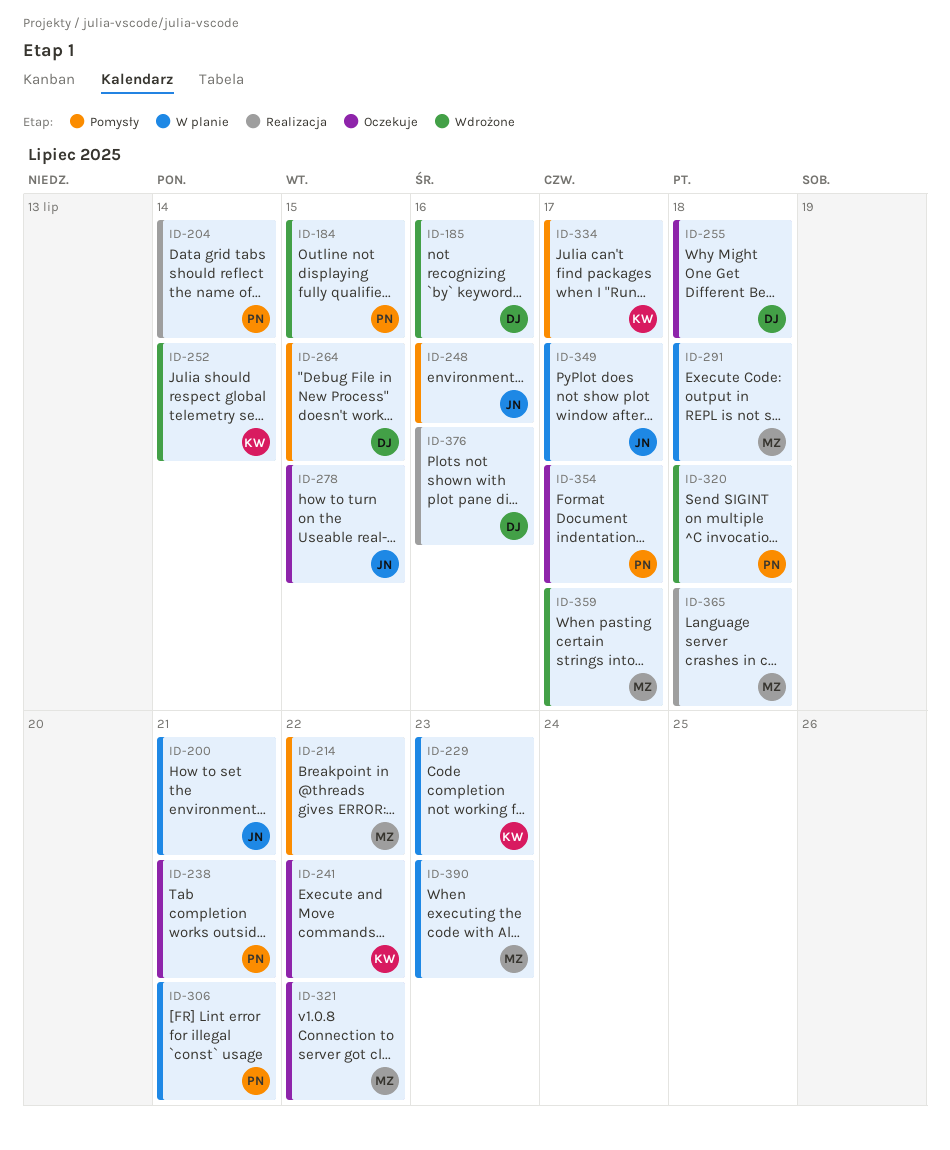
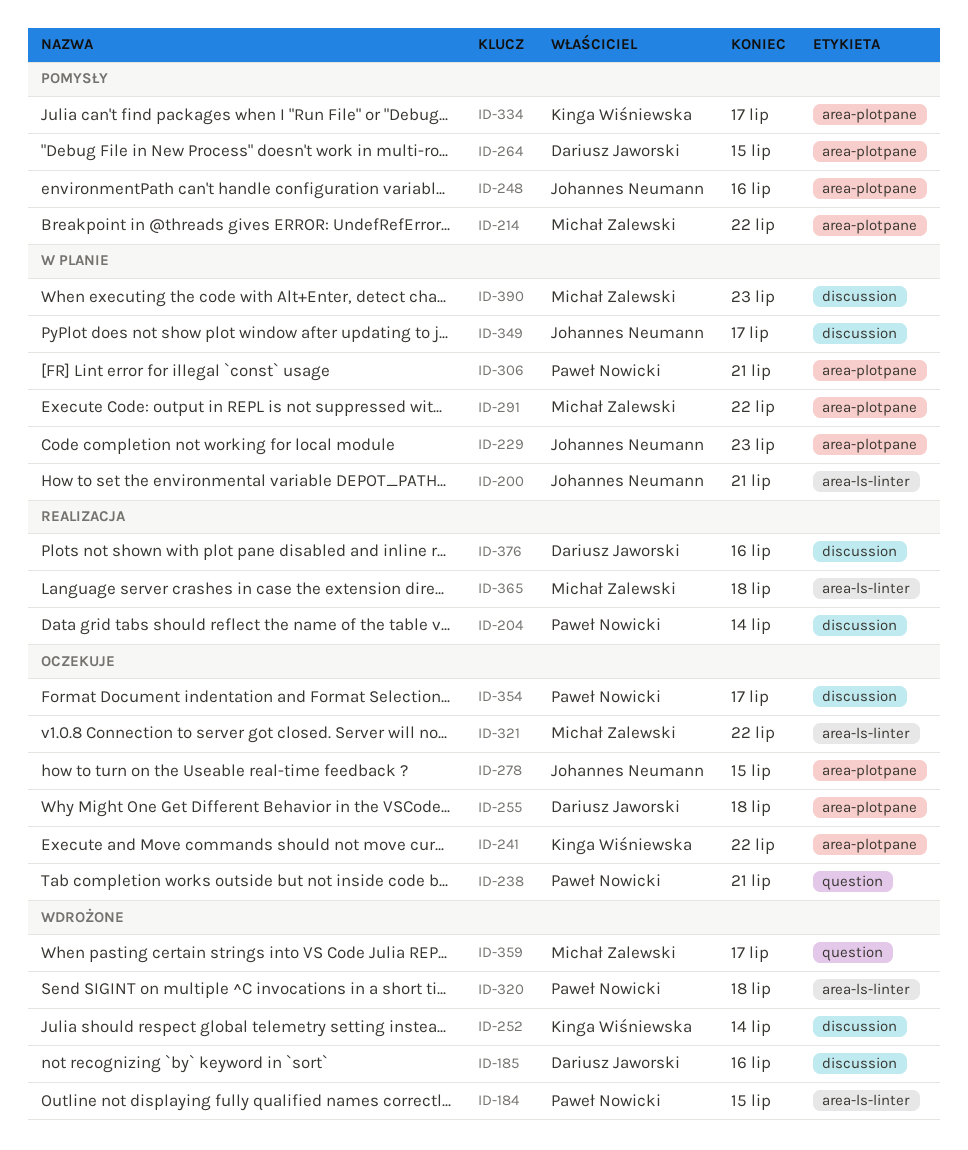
ID-229, owner: Kinga Wiśniewska -> Johannes Neumann
ID-291, due: Jul 18 -> Jul 22

